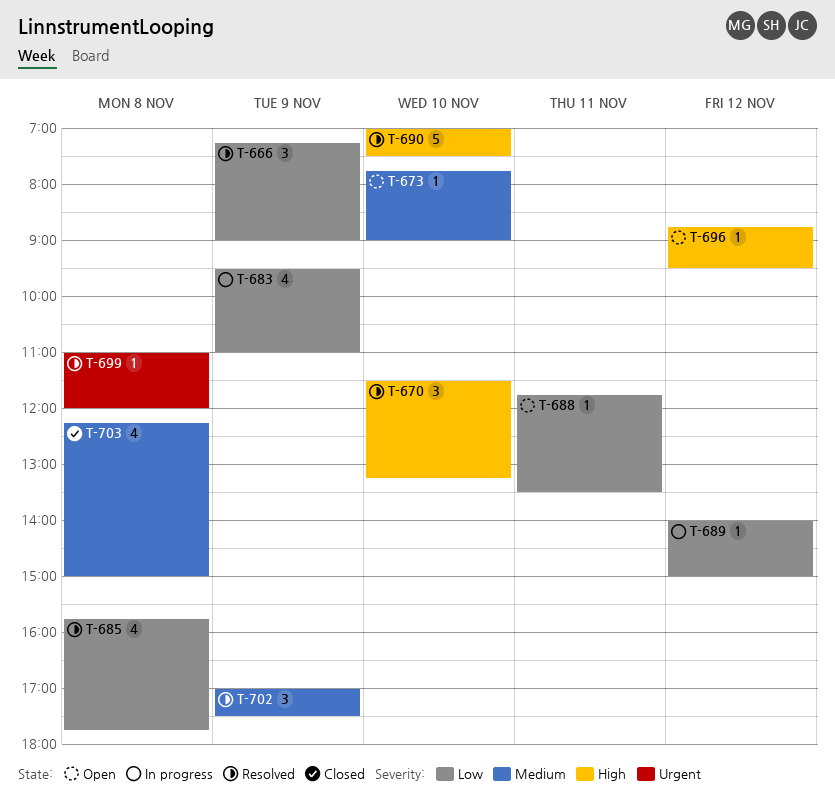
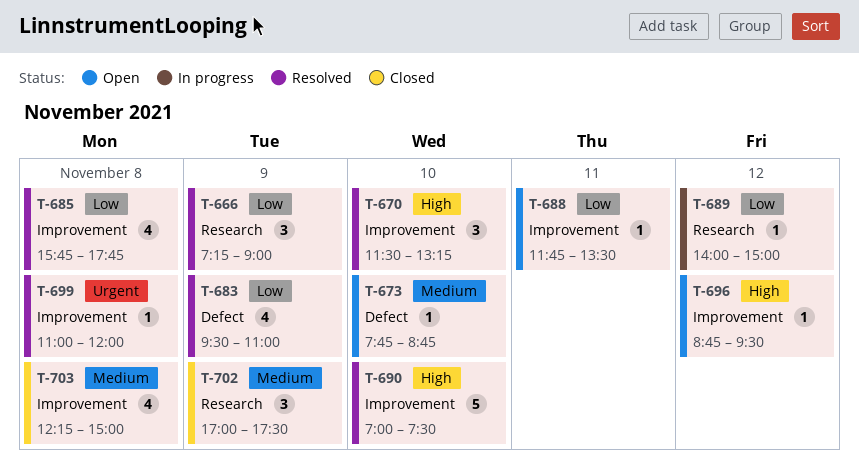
T-673, ends: 09:00 -> 08:45
T-683, status: In progress -> Resolved
T-702, status: Resolved -> Closed

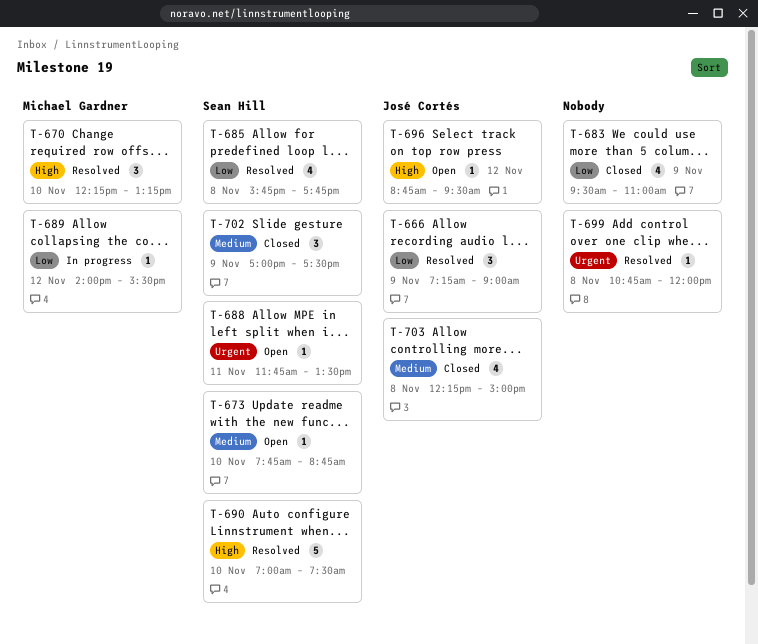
T-670, begins: 11:30 -> 12:15
T-683, status: Resolved -> Closed
T-688, priority: Low -> Urgent
T-689, ends: 15:00 -> 15:30
T-699, begins: 11:00 -> 10:45

